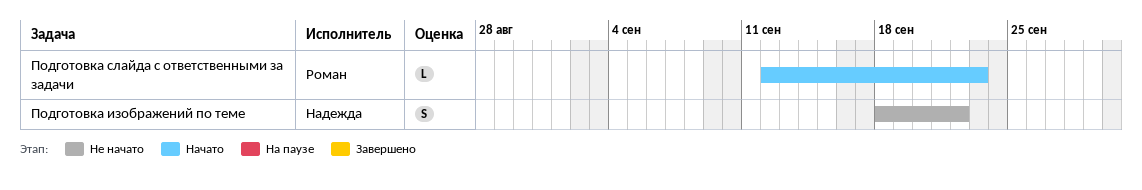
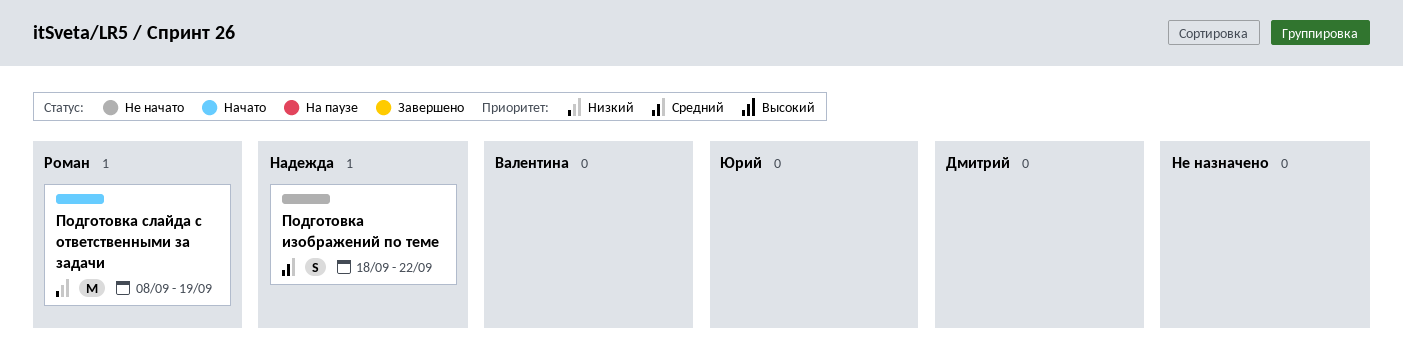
Подготовка слайда с ответственными за задачи, estimate: L -> M
Подготовка слайда с ответственными за задачи, start: Sep 12 -> Sep 8
Подготовка слайда с ответственными за задачи, due: Sep 23 -> Sep 19

